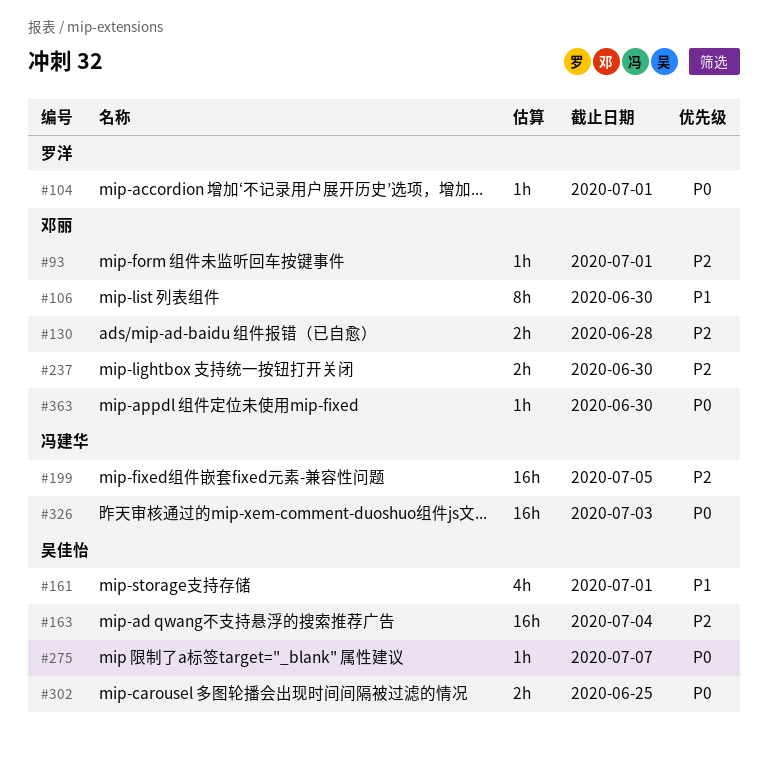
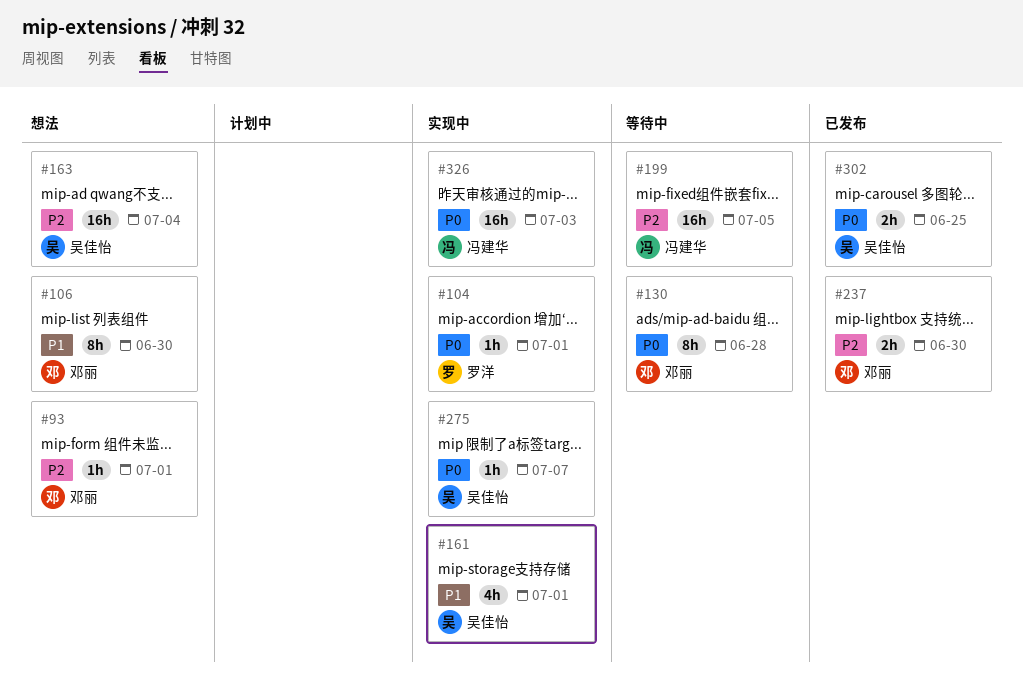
#130, priority: P2 -> P0
#130, estimate: 2h -> 8h
#363: present -> none

